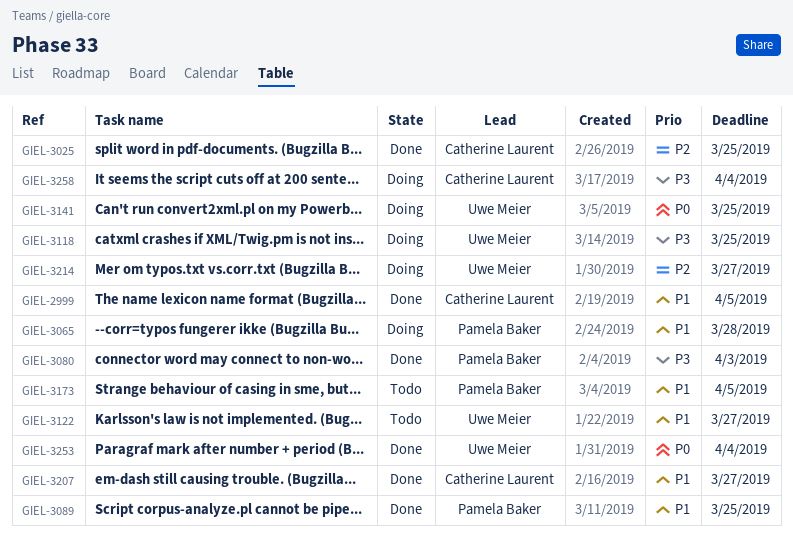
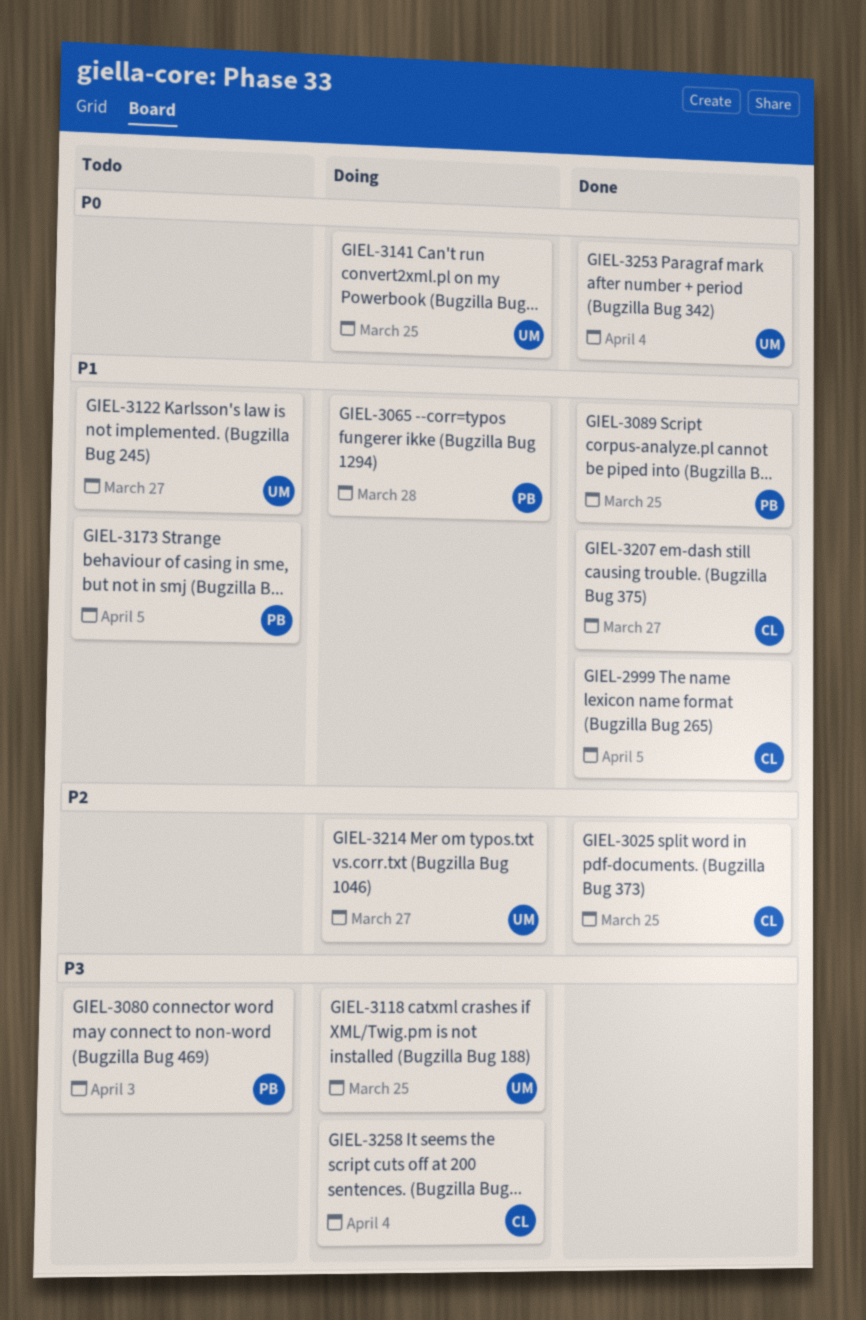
GIEL-3080, status: Done -> Todo

